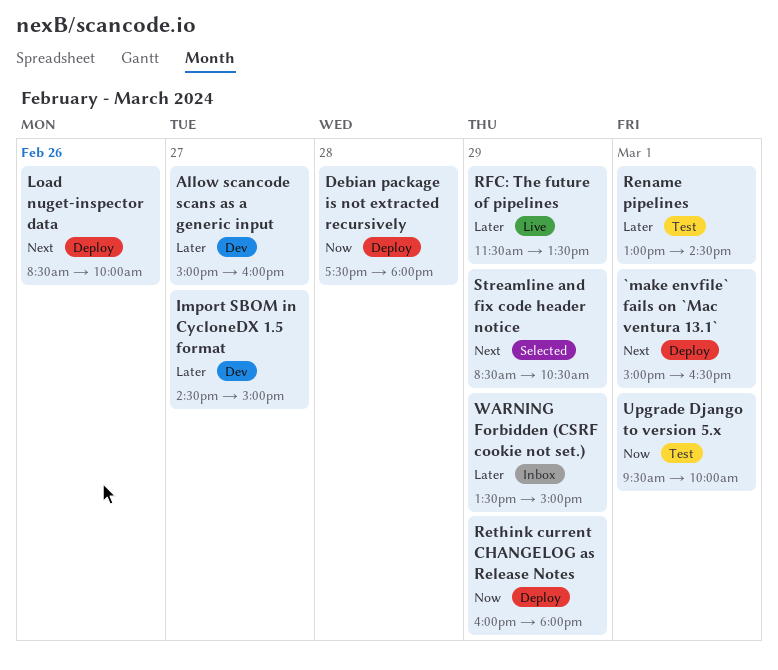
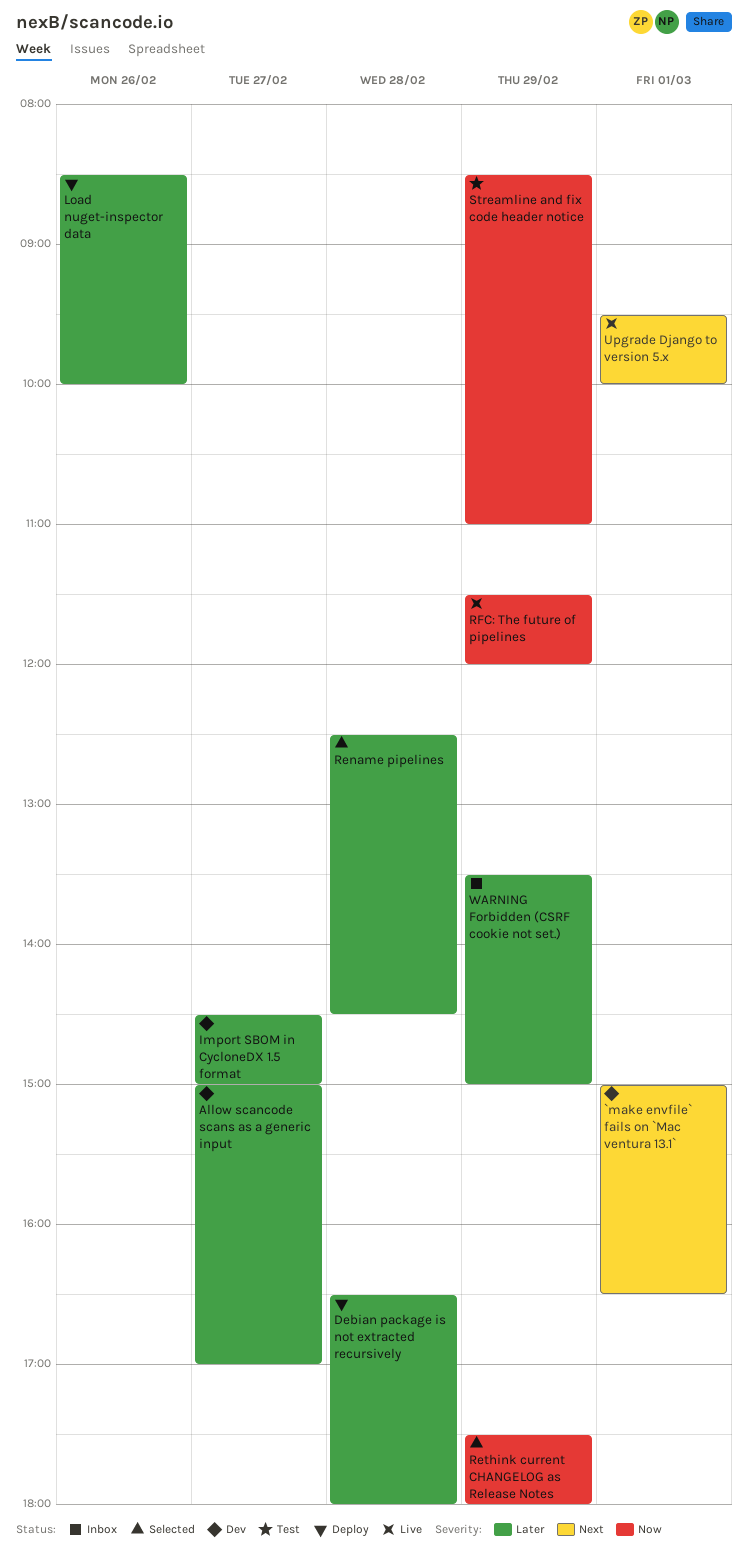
`make envfile` fails on `Mac ventura 13.1`, status: Deploy -> Dev
Allow scancode scans as a generic input, ends: 16:00 -> 17:00
Debian package is not extracted recursively, priority: Now -> Later
Debian package is not extracted recursively, begins: 17:30 -> 16:30
Load nuget-inspector data, priority: Next -> Later
Rename pipelines, status: Test -> Selected
Rename pipelines, day: Mar 1 -> Feb 28
Rename pipelines, begins: 13:00 -> 12:30
Rethink current CHANGELOG as Release Notes, status: Deploy -> Selected
Rethink current CHANGELOG as Release Notes, begins: 16:00 -> 17:30
RFC: The future of pipelines, priority: Later -> Now
RFC: The future of pipelines, ends: 13:30 -> 12:00
Streamline and fix code header notice, status: Selected -> Test
Streamline and fix code header notice, priority: Next -> Now
Streamline and fix code header notice, ends: 10:30 -> 11:00
Upgrade Django to version 5.x, status: Test -> Live
Upgrade Django to version 5.x, priority: Now -> Next

